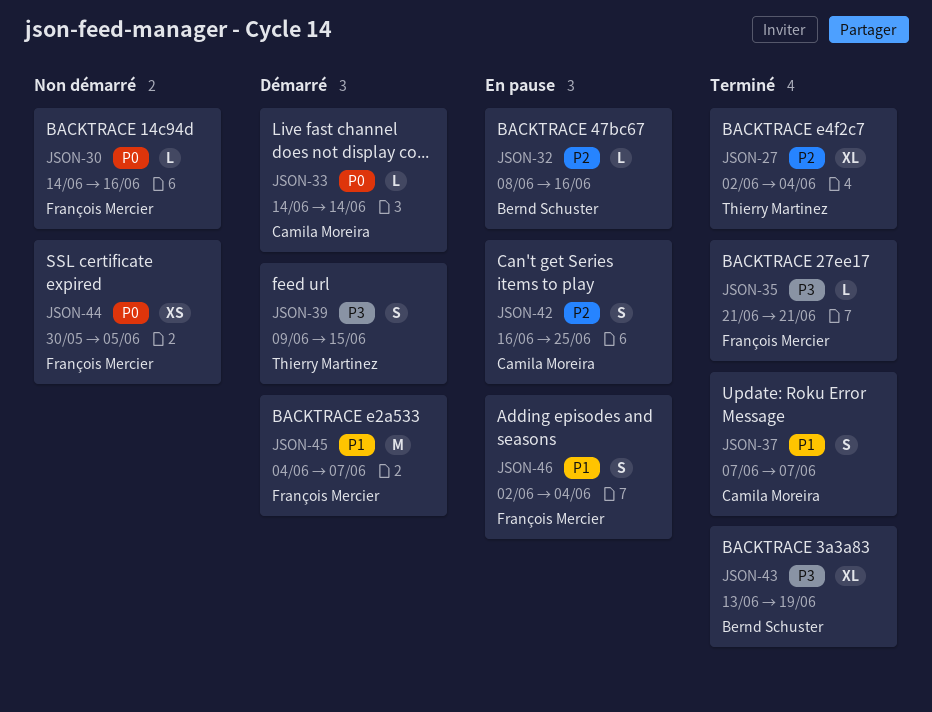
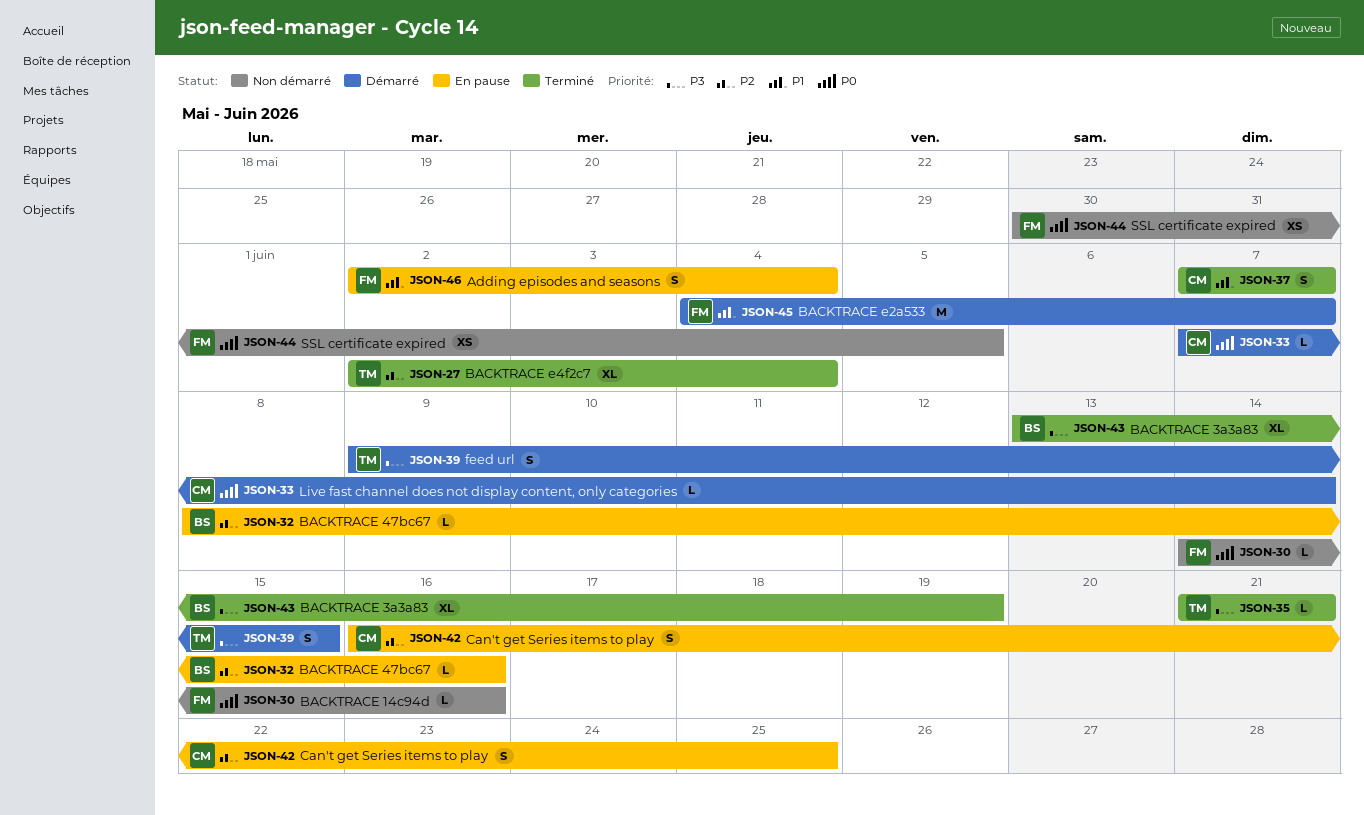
JSON-33, start: Jun 14 -> Jun 7
JSON-35, owner: François Mercier -> Thierry Martinez

